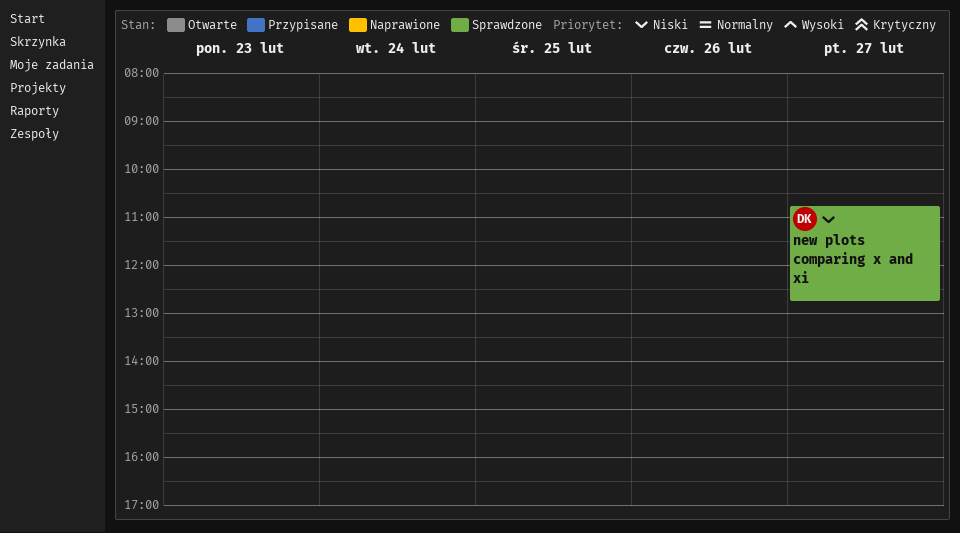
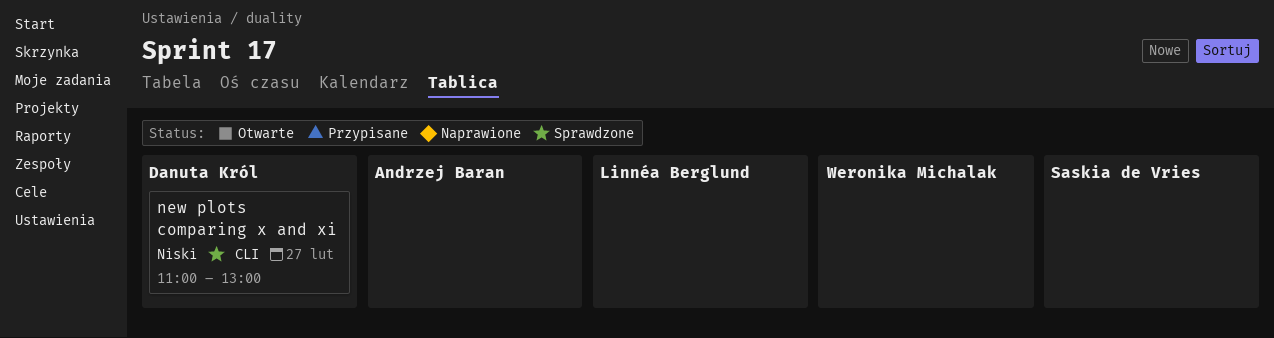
new plots comparing x and xi, begins: 10:45 -> 11:00
new plots comparing x and xi, ends: 12:45 -> 13:00

